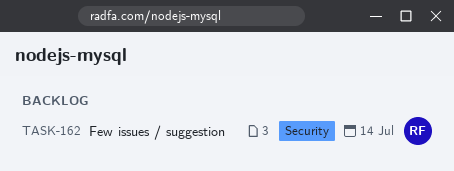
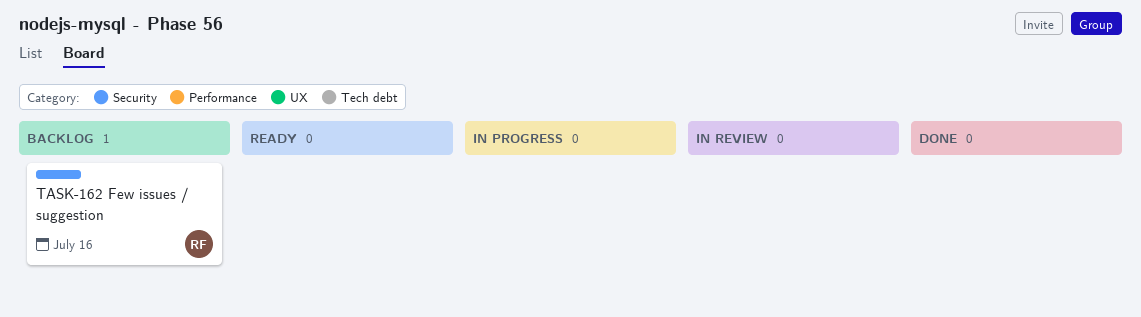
TASK-162, due: Jul 14 -> Jul 16

